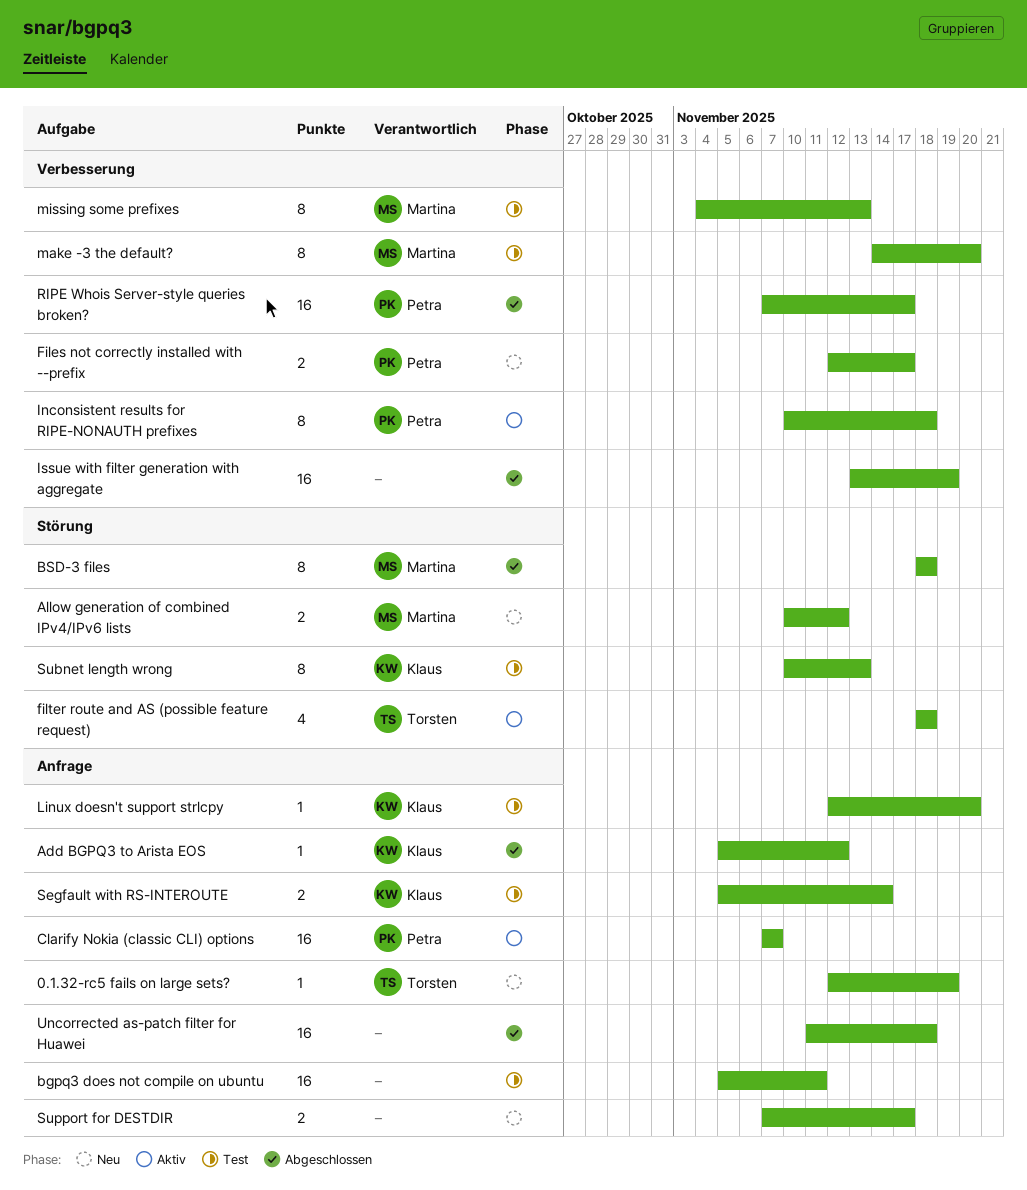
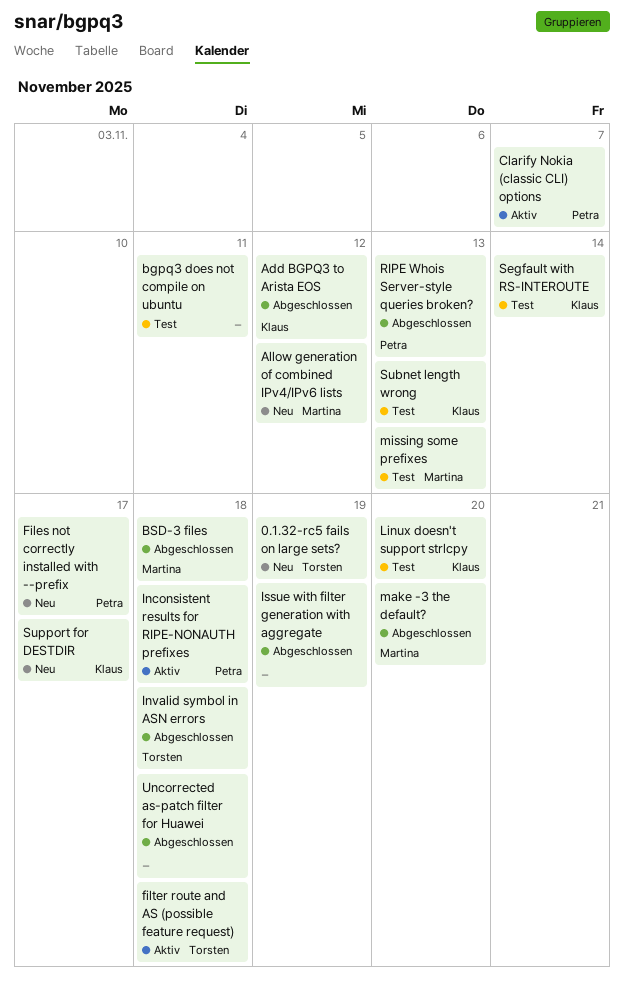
Invalid symbol in ASN errors: none -> present
make -3 the default?, status: Test -> Abgeschlossen
RIPE Whois Server-style queries broken?, due: Nov 17 -> Nov 13
Support for DESTDIR, owner: none -> Klaus

